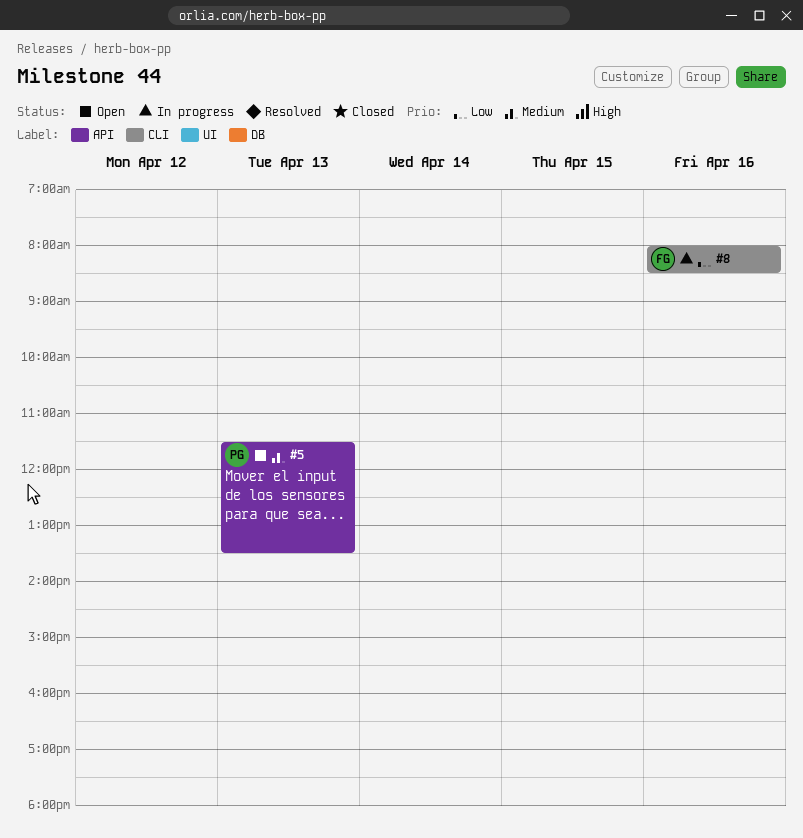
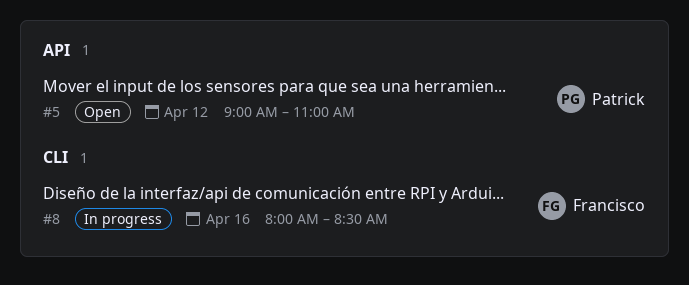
#5, day: Apr 13 -> Apr 12
#5, begins: 11:30 -> 09:00
#5, ends: 13:30 -> 11:00

